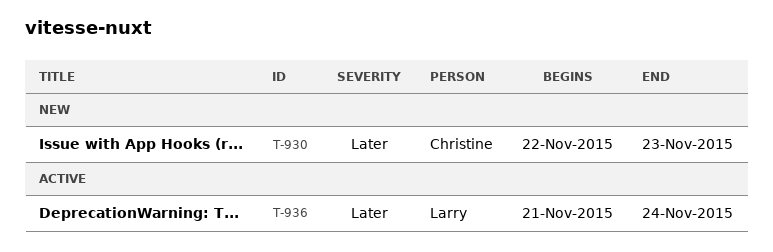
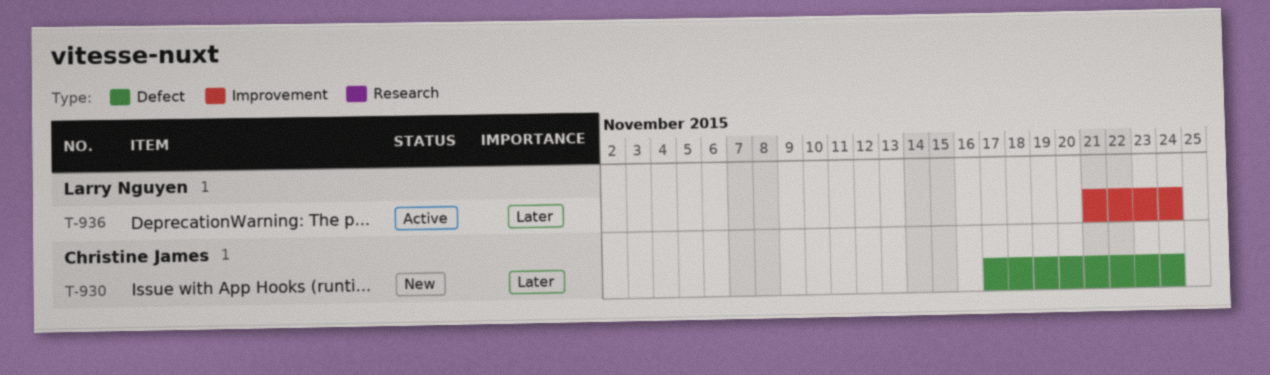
T-930, start: Nov 22 -> Nov 17
T-930, due: Nov 23 -> Nov 24

